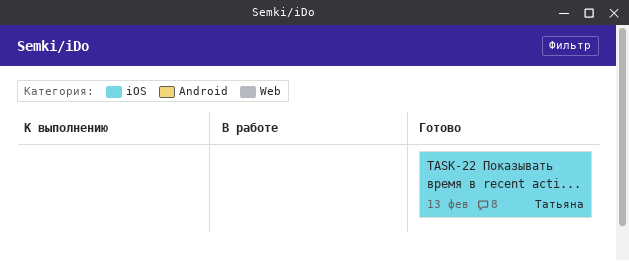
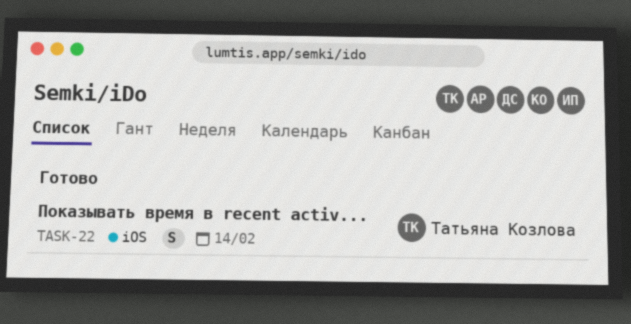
TASK-22, due: Feb 13 -> Feb 14

